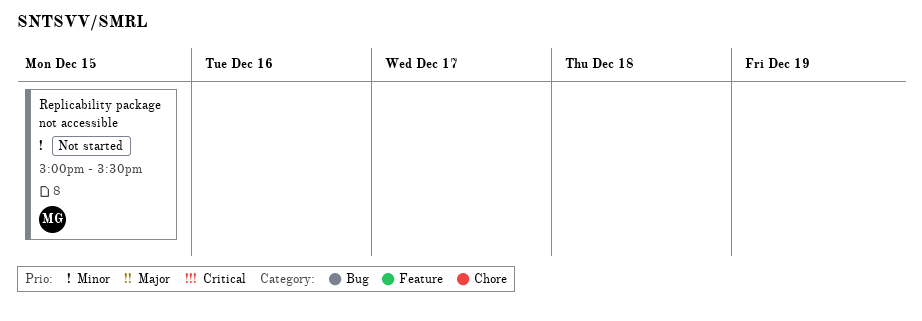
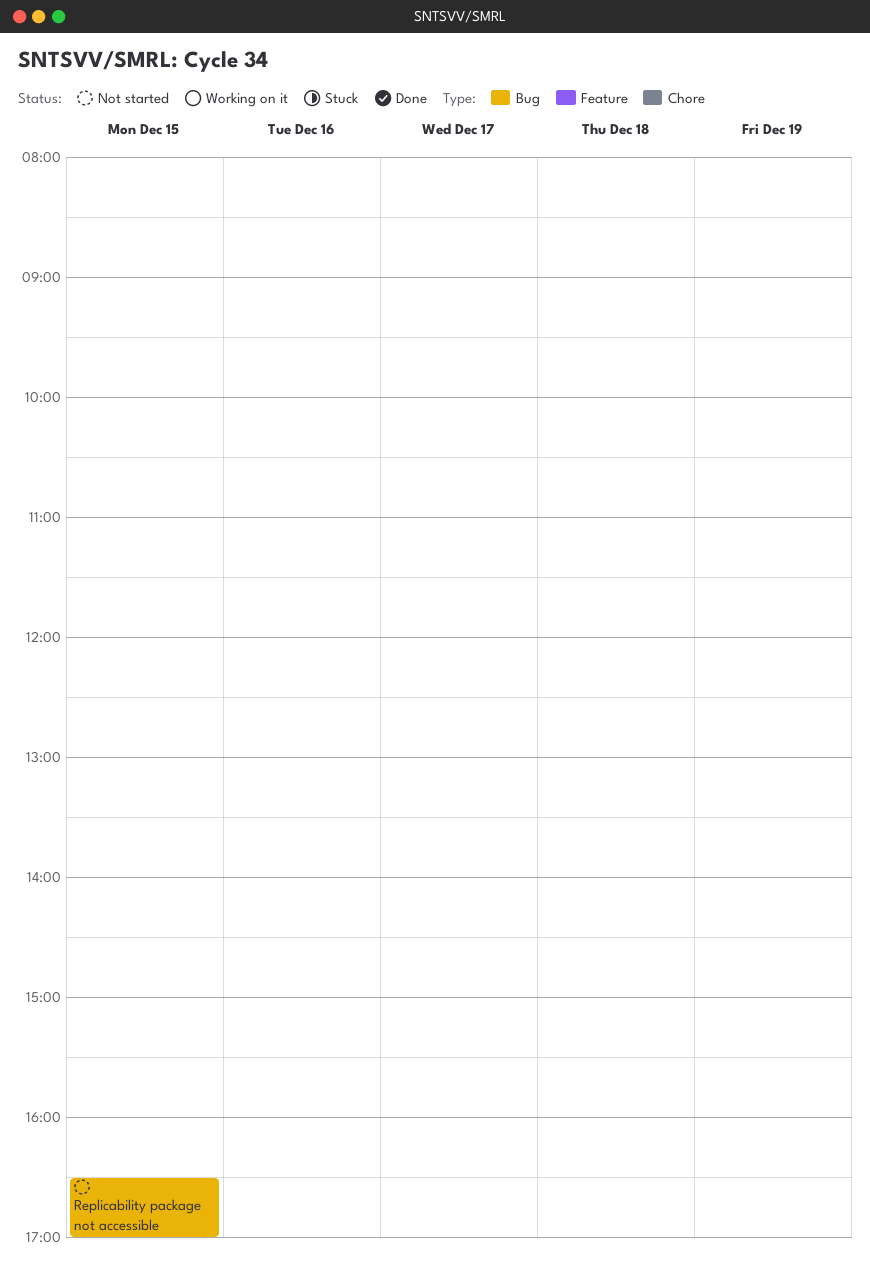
Replicability package not accessible, begins: 15:00 -> 16:30
Replicability package not accessible, ends: 15:30 -> 17:00

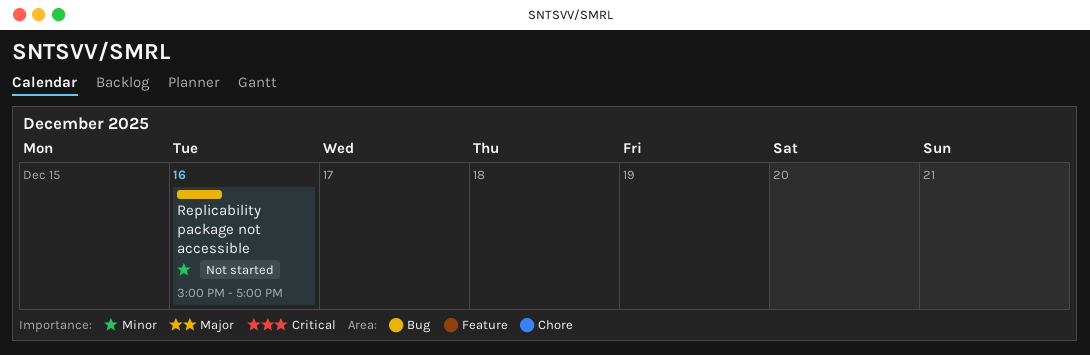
Replicability package not accessible, day: Dec 15 -> Dec 16
Replicability package not accessible, begins: 16:30 -> 15:00

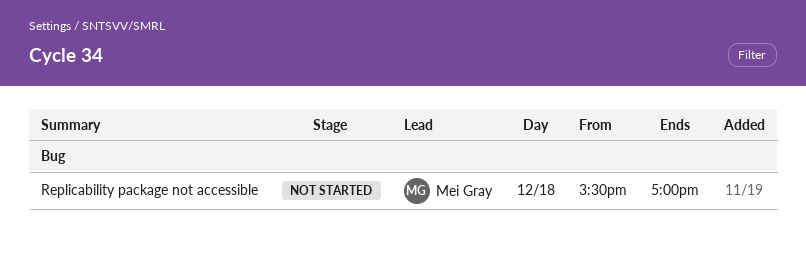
Replicability package not accessible, day: Dec 16 -> Dec 18
Replicability package not accessible, begins: 15:00 -> 15:30

